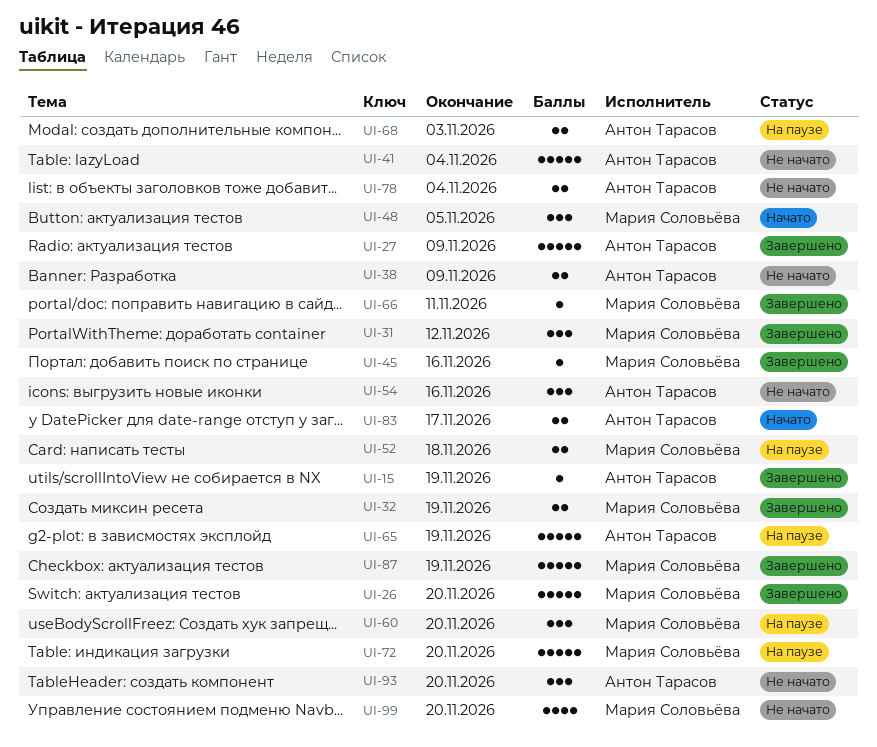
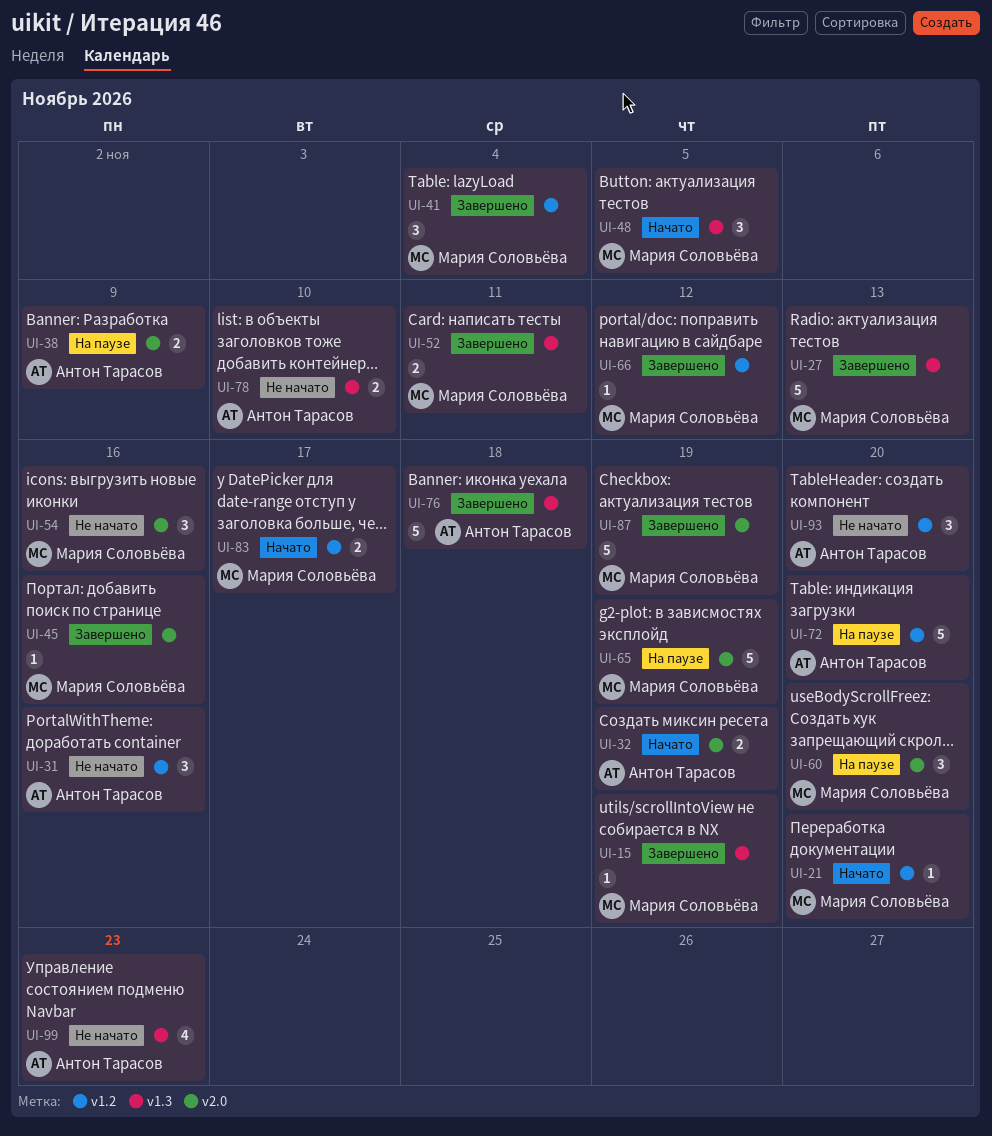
UI-15, owner: Антон Тарасов -> Мария Соловьёва
UI-21: none -> present
UI-26: present -> none
UI-27, owner: Антон Тарасов -> Мария Соловьёва
UI-27, due: Nov 9 -> Nov 13
UI-31, status: Завершено -> Не начато
UI-31, owner: Мария Соловьёва -> Антон Тарасов
UI-31, due: Nov 12 -> Nov 16
UI-32, status: Завершено -> Начато
UI-32, owner: Мария Соловьёва -> Антон Тарасов
UI-38, status: Не начато -> На паузе
UI-41, status: Не начато -> Завершено
UI-41, owner: Антон Тарасов -> Мария Соловьёва
UI-41, estimate: 5 -> 3
UI-52, status: На паузе -> Завершено
UI-52, due: Nov 18 -> Nov 11
UI-54, owner: Антон Тарасов -> Мария Соловьёва
UI-65, owner: Антон Тарасов -> Мария Соловьёва
UI-66, due: Nov 11 -> Nov 12
UI-68: present -> none
UI-72, owner: Мария Соловьёва -> Антон Тарасов
UI-76: none -> present
UI-78, due: Nov 4 -> Nov 10
UI-83, owner: Антон Тарасов -> Мария Соловьёва
UI-99, owner: Мария Соловьёва -> Антон Тарасов
UI-99, due: Nov 20 -> Nov 23

